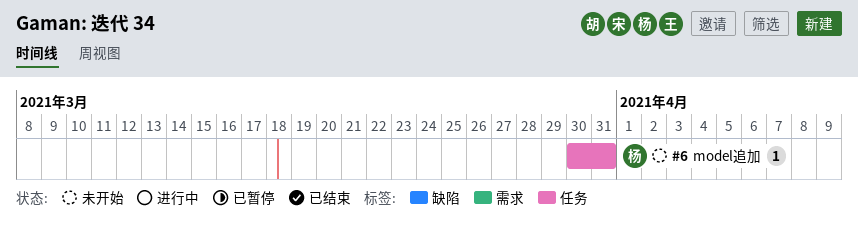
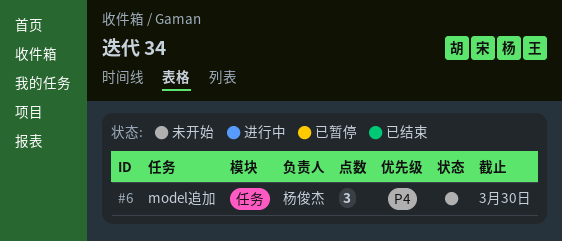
#6, estimate: 1 -> 3
#6, due: Mar 31 -> Mar 30

